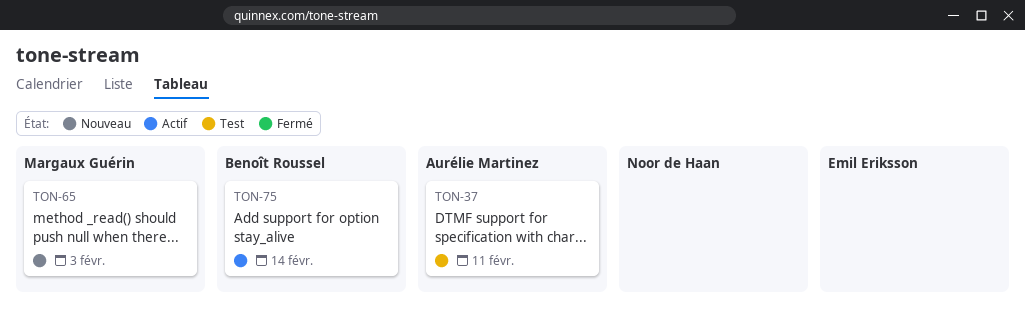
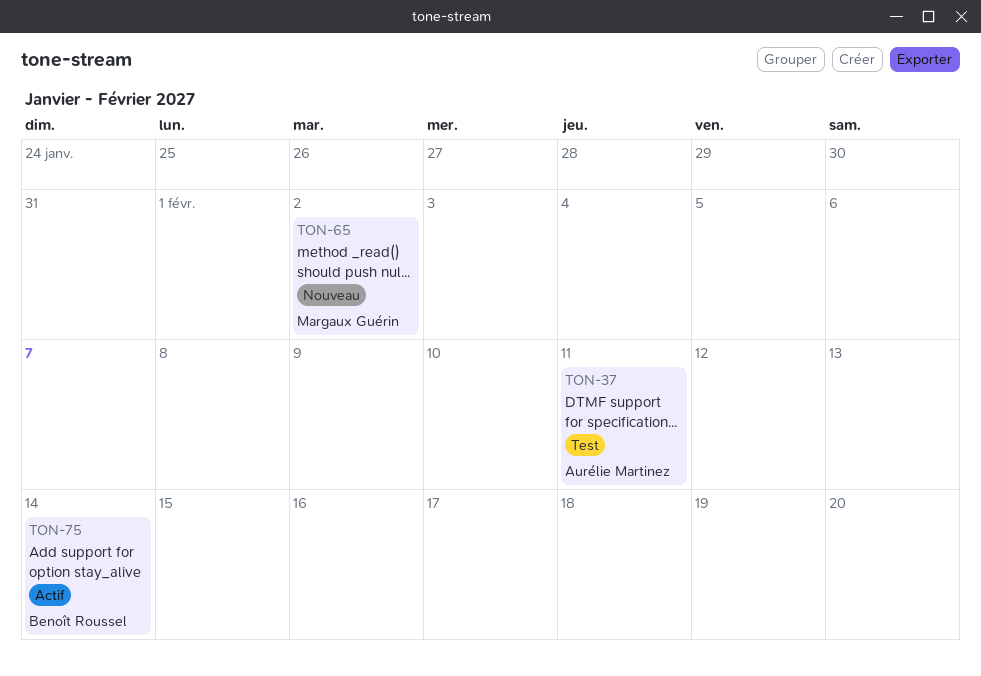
TON-65, due: Feb 3 -> Feb 2

